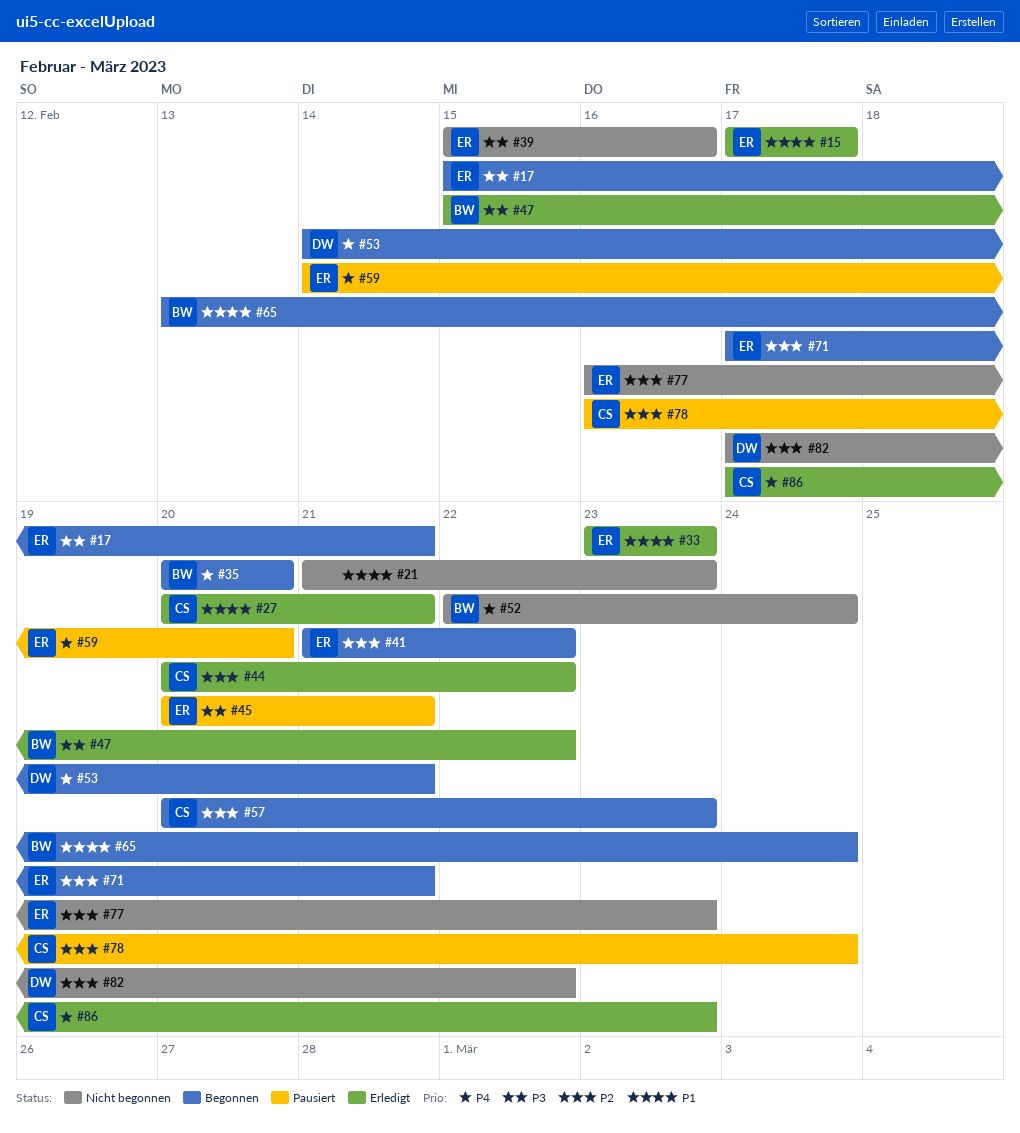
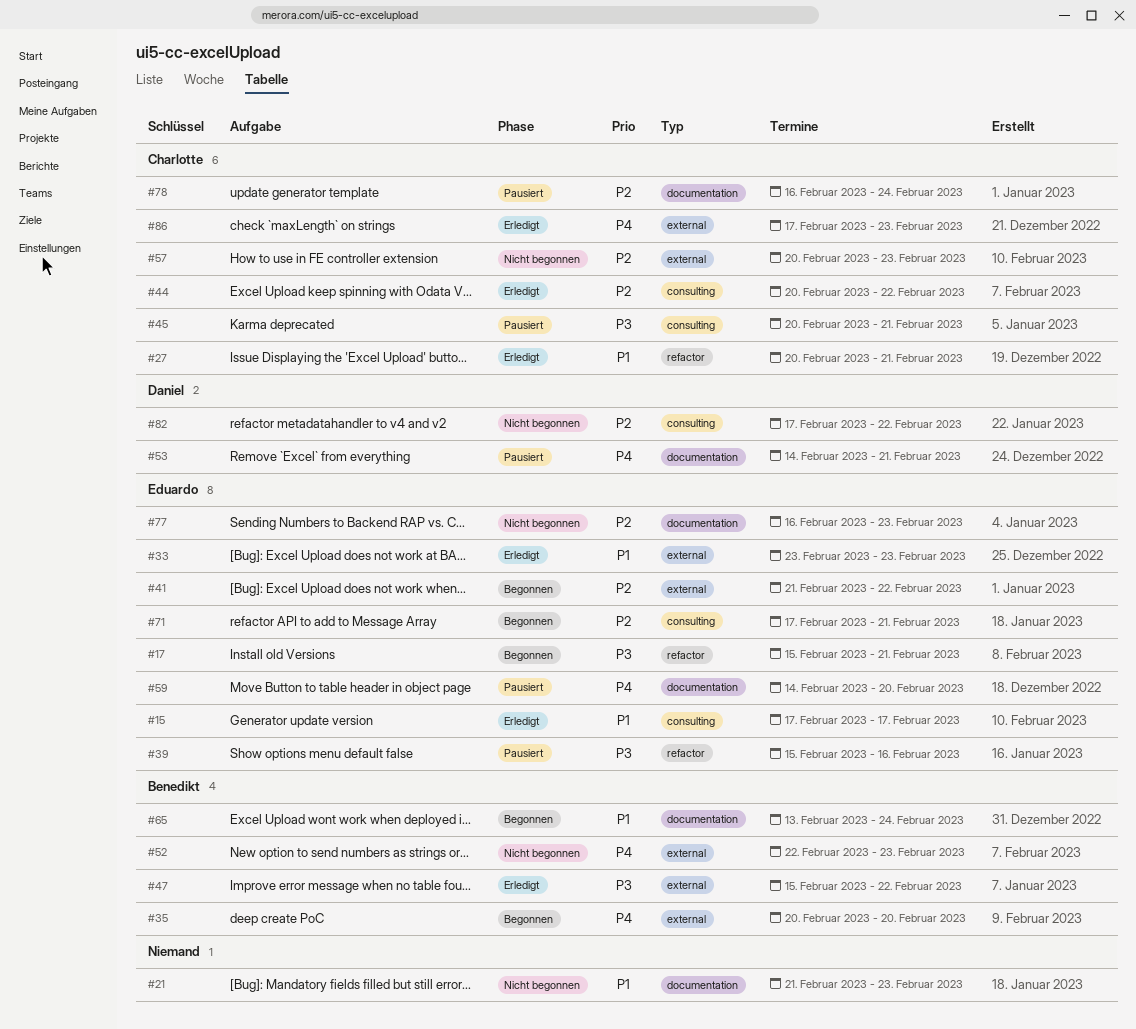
#39, status: Nicht begonnen -> Pausiert
#45, owner: Eduardo -> Charlotte
#52, due: Feb 24 -> Feb 23
#53, status: Begonnen -> Pausiert
#57, status: Begonnen -> Nicht begonnen

